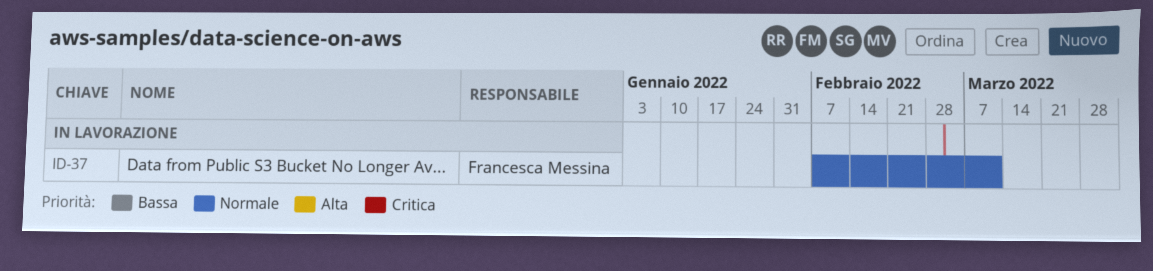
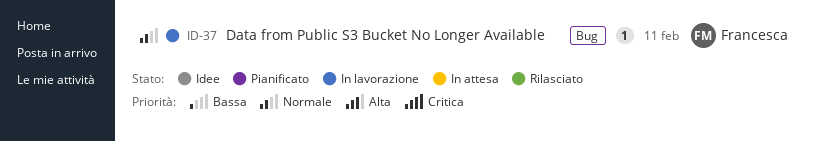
ID-37, due: Mar 11 -> Feb 11

